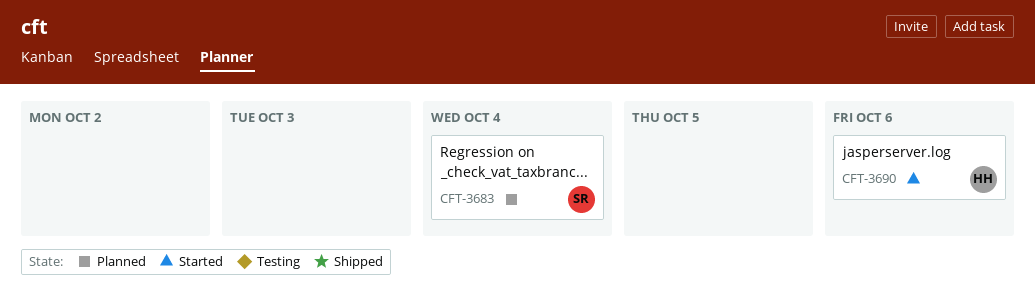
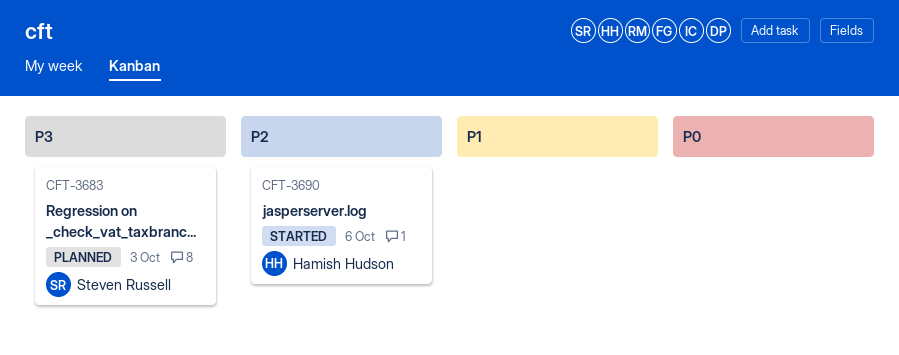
CFT-3683, due: Oct 4 -> Oct 3

